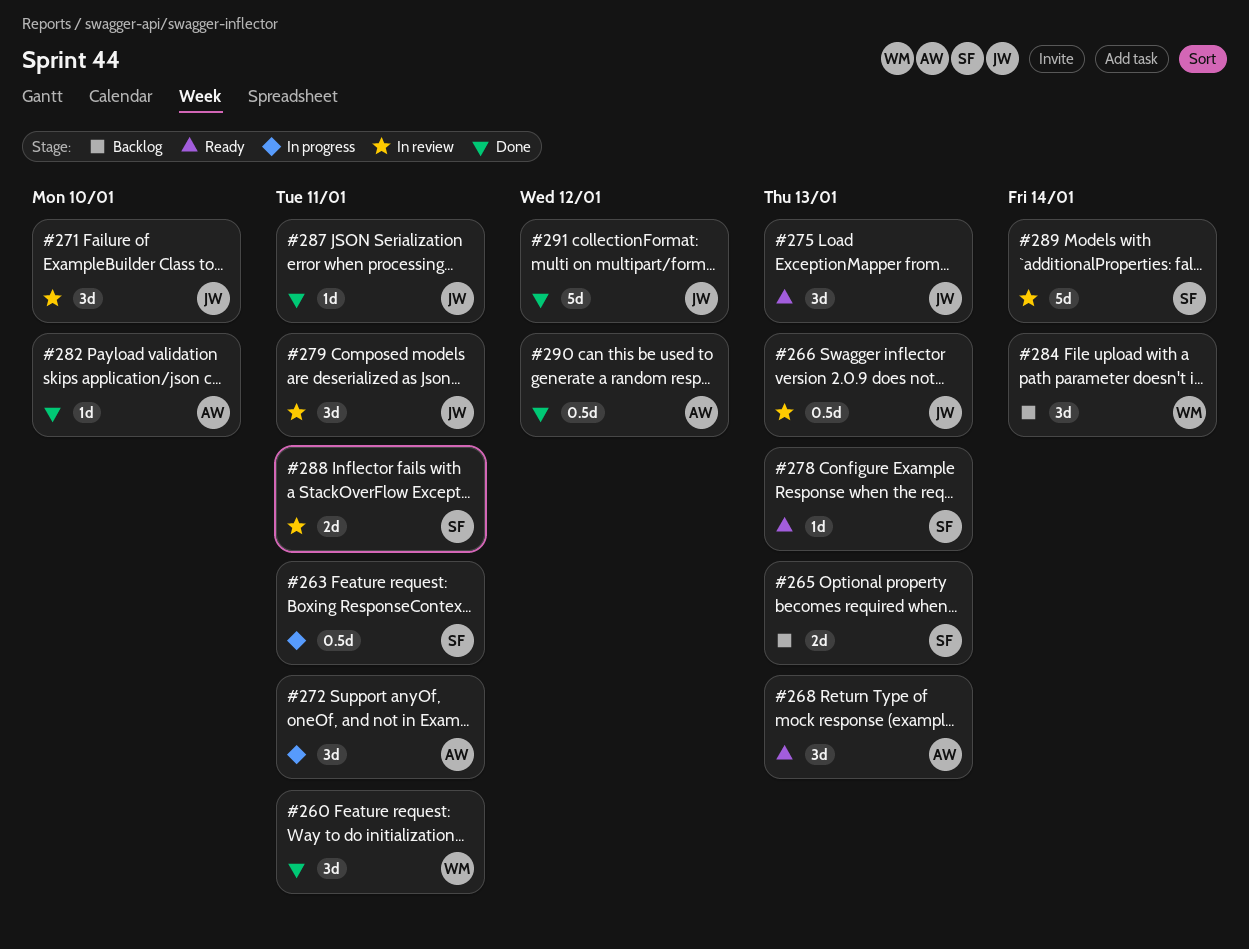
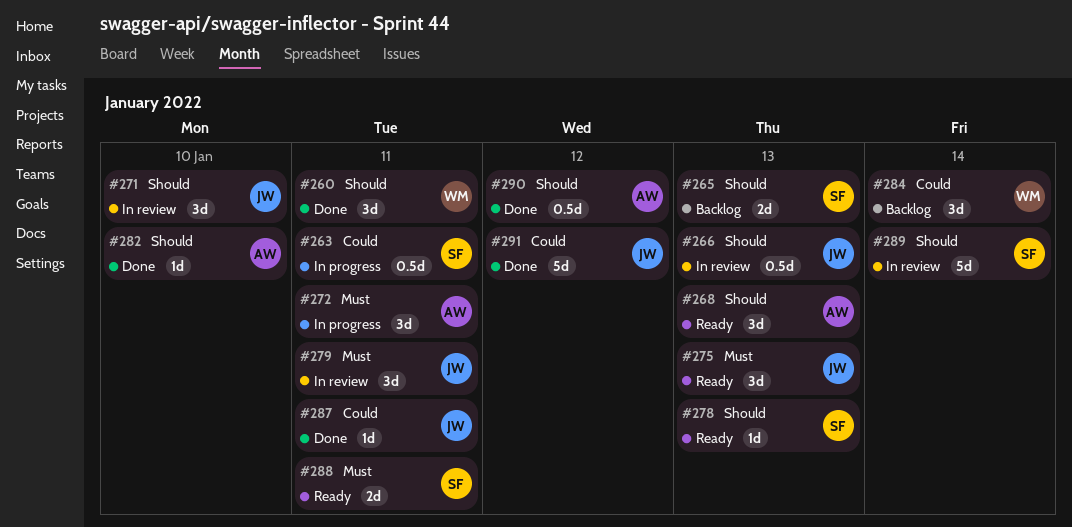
#288, status: In review -> Ready

